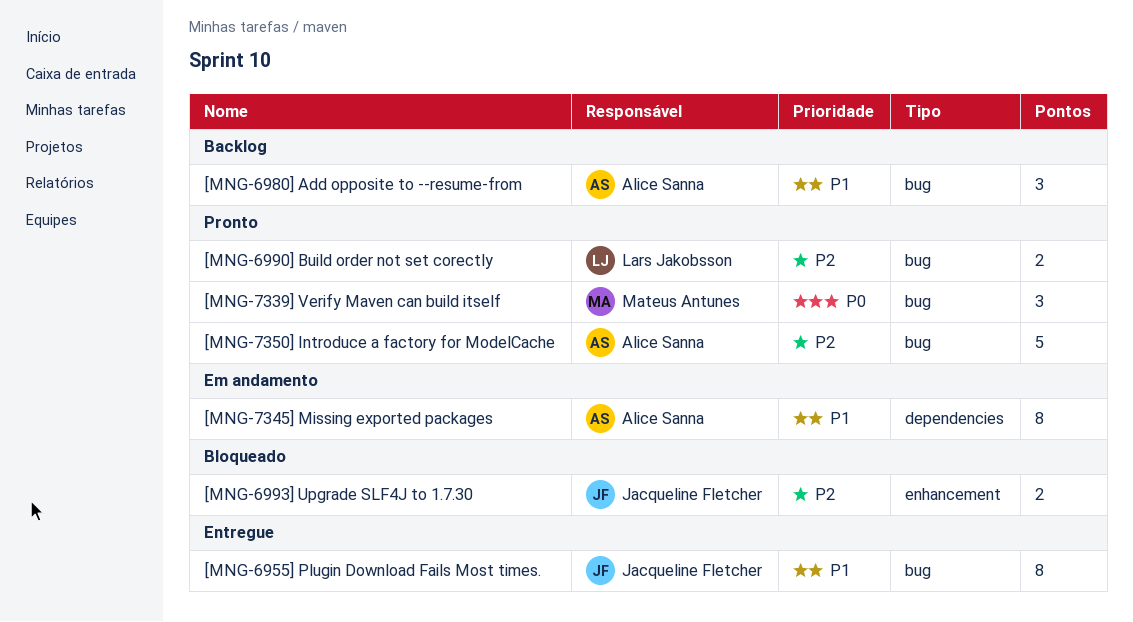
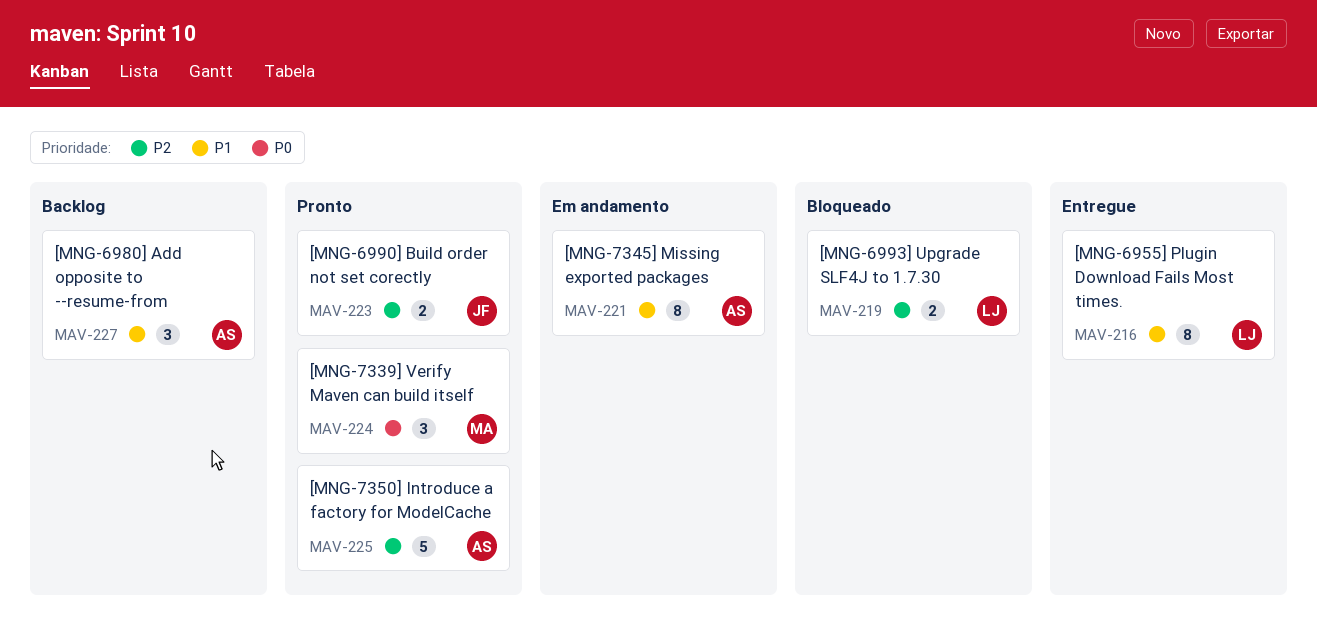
[MNG-6955] Plugin Download Fails Most times., owner: Jacqueline Fletcher -> Lars Jakobsson
[MNG-6990] Build order not set corectly, owner: Lars Jakobsson -> Jacqueline Fletcher
[MNG-6993] Upgrade SLF4J to 1.7.30, owner: Jacqueline Fletcher -> Lars Jakobsson

